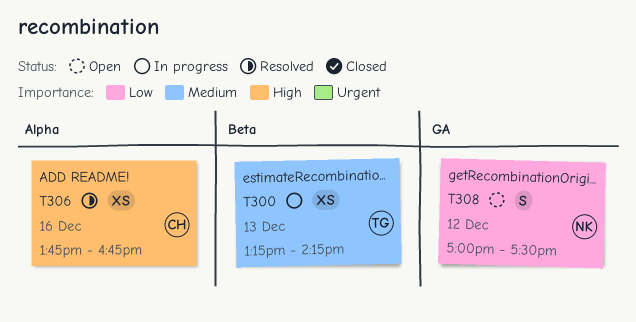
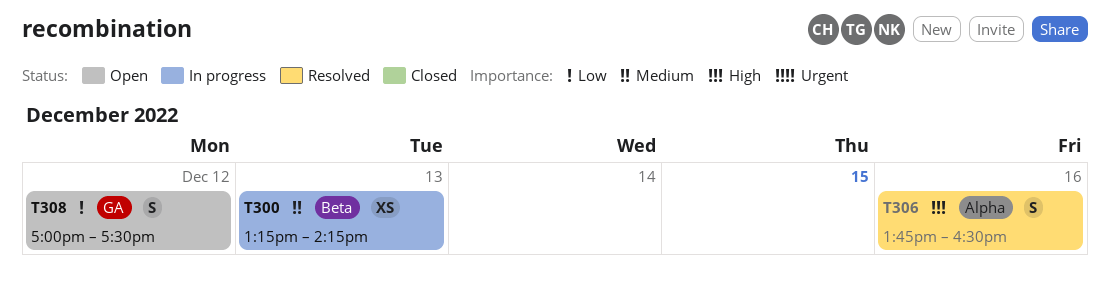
T306, estimate: XS -> S
T306, ends: 16:45 -> 16:30

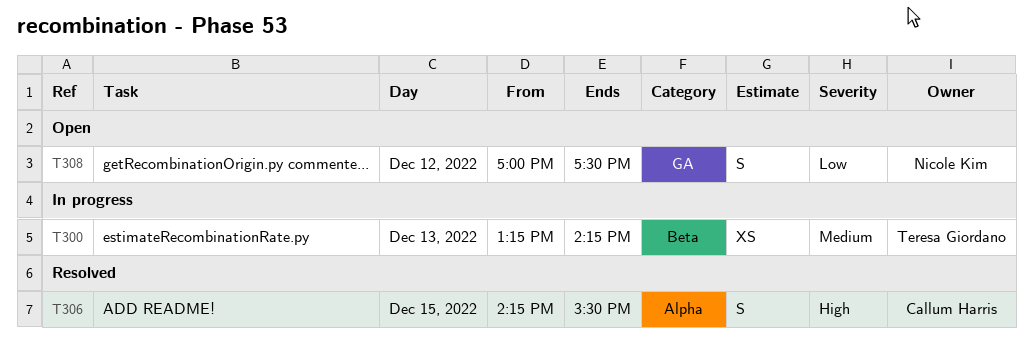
T306, day: Dec 16 -> Dec 15
T306, begins: 13:45 -> 14:15
T306, ends: 16:30 -> 15:30

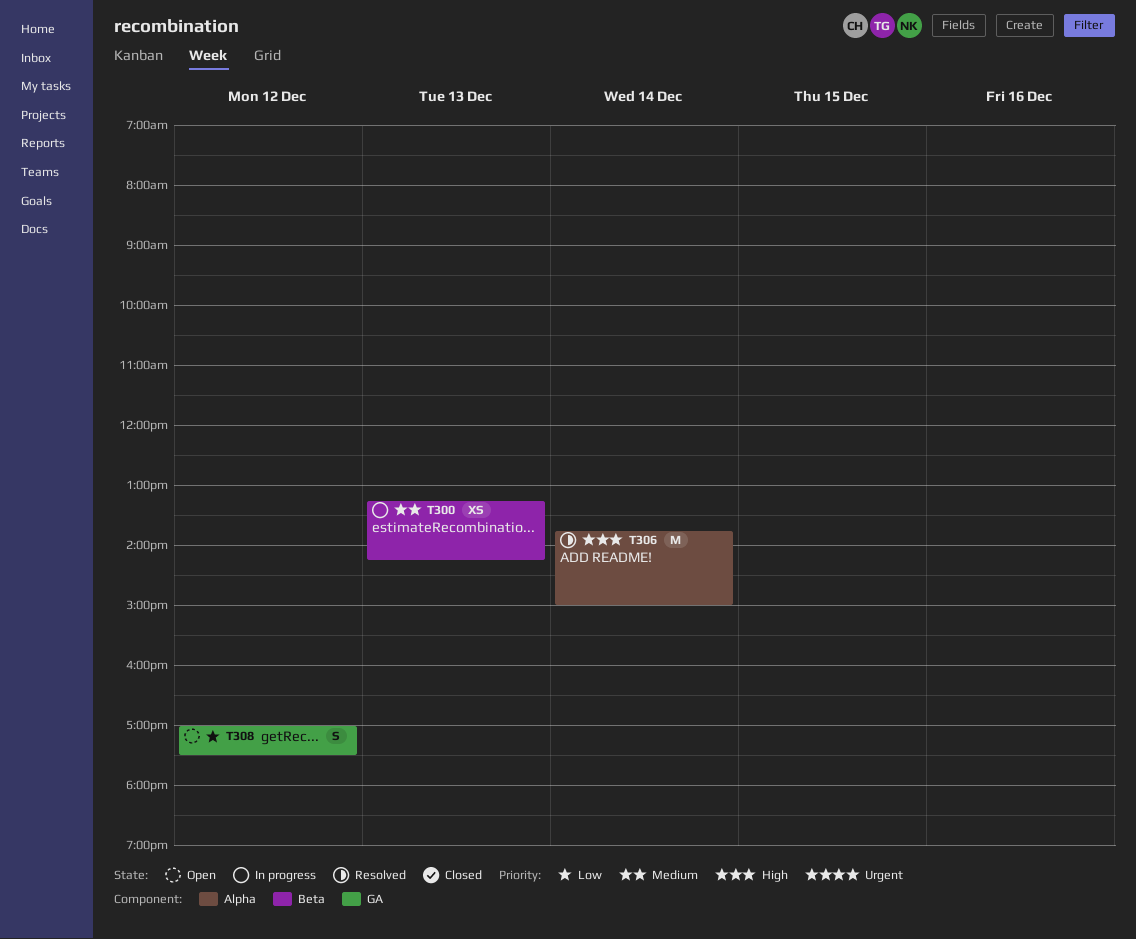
T306, estimate: S -> M
T306, day: Dec 15 -> Dec 14
T306, begins: 14:15 -> 13:45
T306, ends: 15:30 -> 15:00

